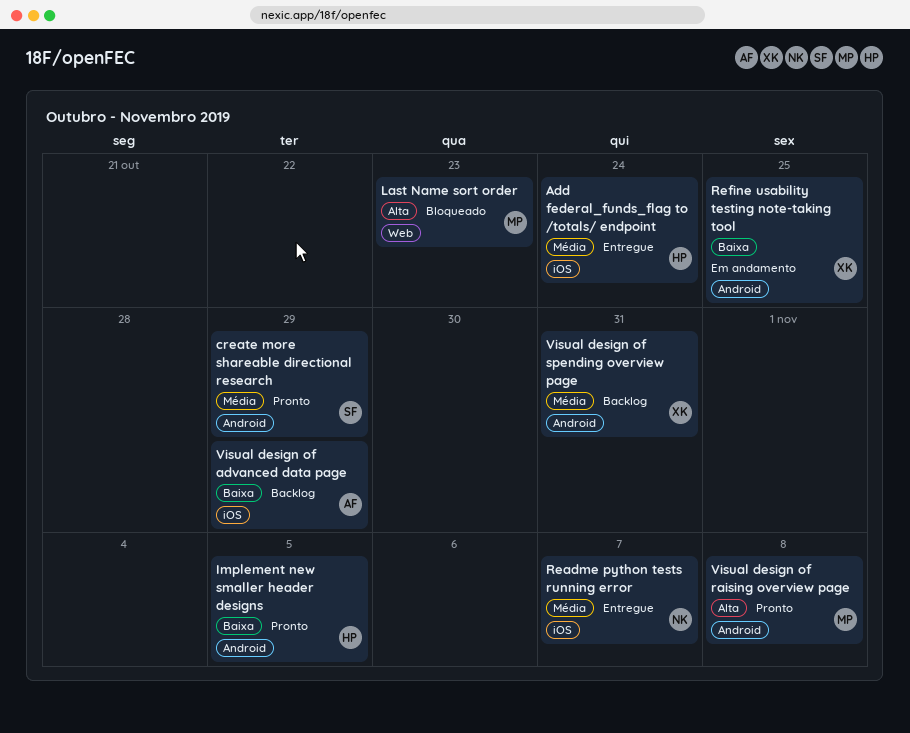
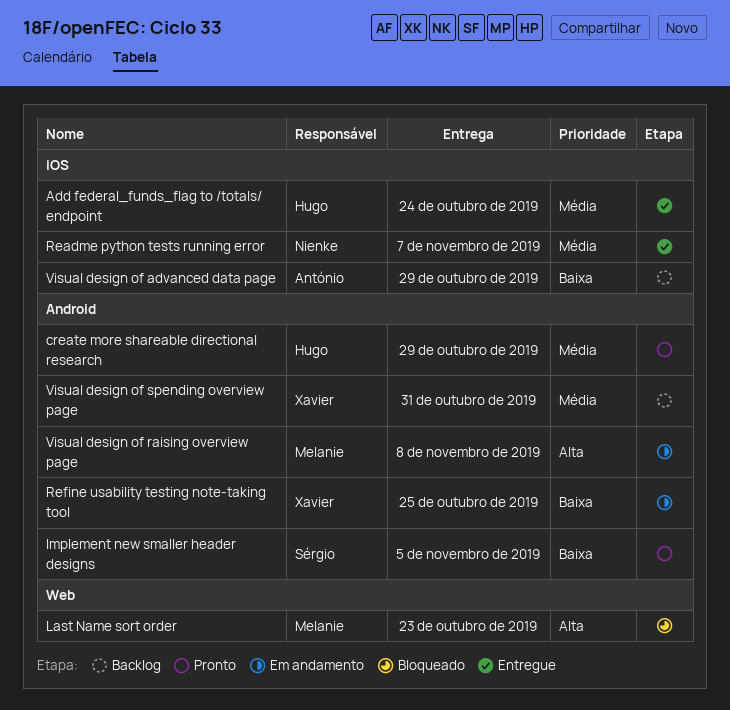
create more shareable directional research, owner: Sérgio -> Hugo
Implement new smaller header designs, owner: Hugo -> Sérgio
Visual design of raising overview page, status: Pronto -> Em andamento

